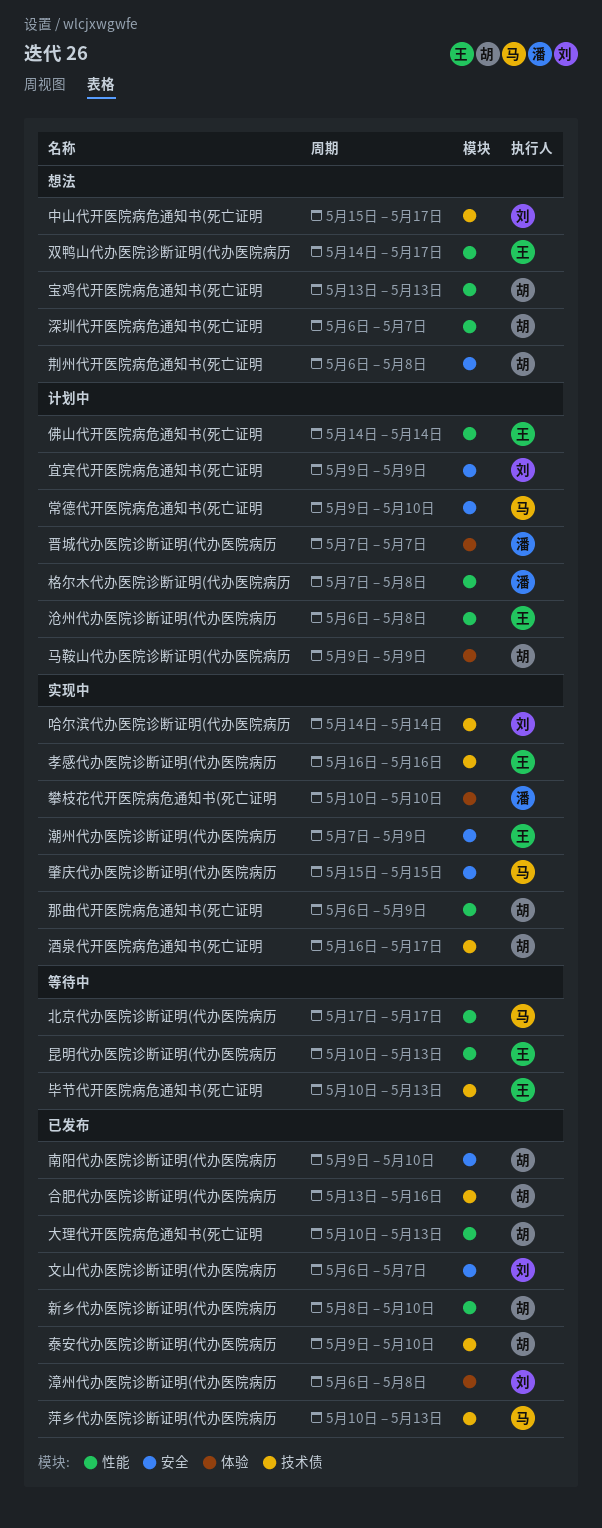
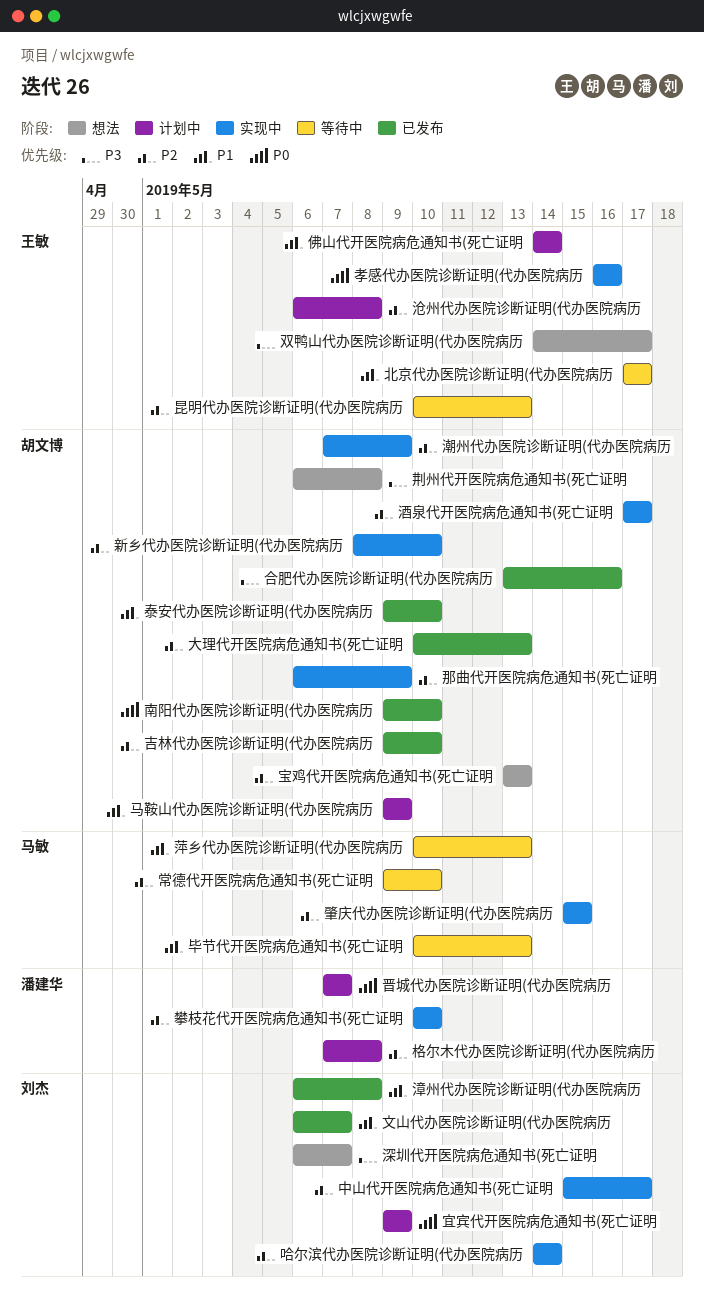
中山代开医院病危通知书(死亡证明, status: 想法 -> 实现中
北京代办医院诊断证明(代办医院病历, owner: 马敏 -> 王敏
吉林代办医院诊断证明(代办医院病历: none -> present
常德代开医院病危通知书(死亡证明, status: 计划中 -> 等待中
新乡代办医院诊断证明(代办医院病历, status: 已发布 -> 实现中
毕节代开医院病危通知书(死亡证明, owner: 王敏 -> 马敏
深圳代开医院病危通知书(死亡证明, owner: 胡文博 -> 刘杰
潮州代办医院诊断证明(代办医院病历, owner: 王敏 -> 胡文博
萍乡代办医院诊断证明(代办医院病历, status: 已发布 -> 等待中
酒泉代开医院病危通知书(死亡证明, start: May 16 -> May 17

